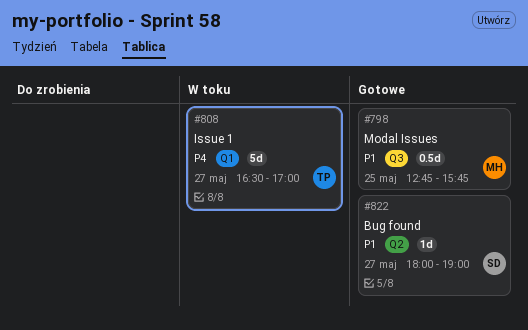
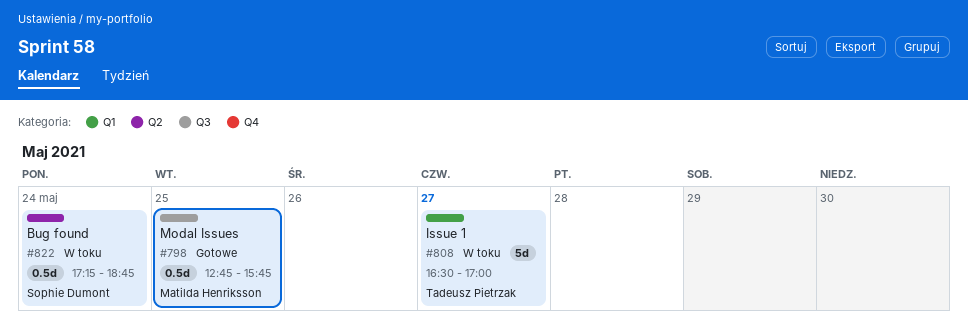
#822, status: Gotowe -> W toku
#822, estimate: 1d -> 0.5d
#822, day: May 27 -> May 24
#822, begins: 18:00 -> 17:15
#822, ends: 19:00 -> 18:45

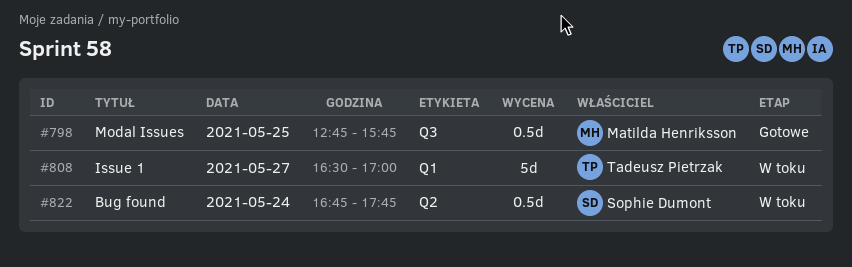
#822, begins: 17:15 -> 16:45
#822, ends: 18:45 -> 17:45

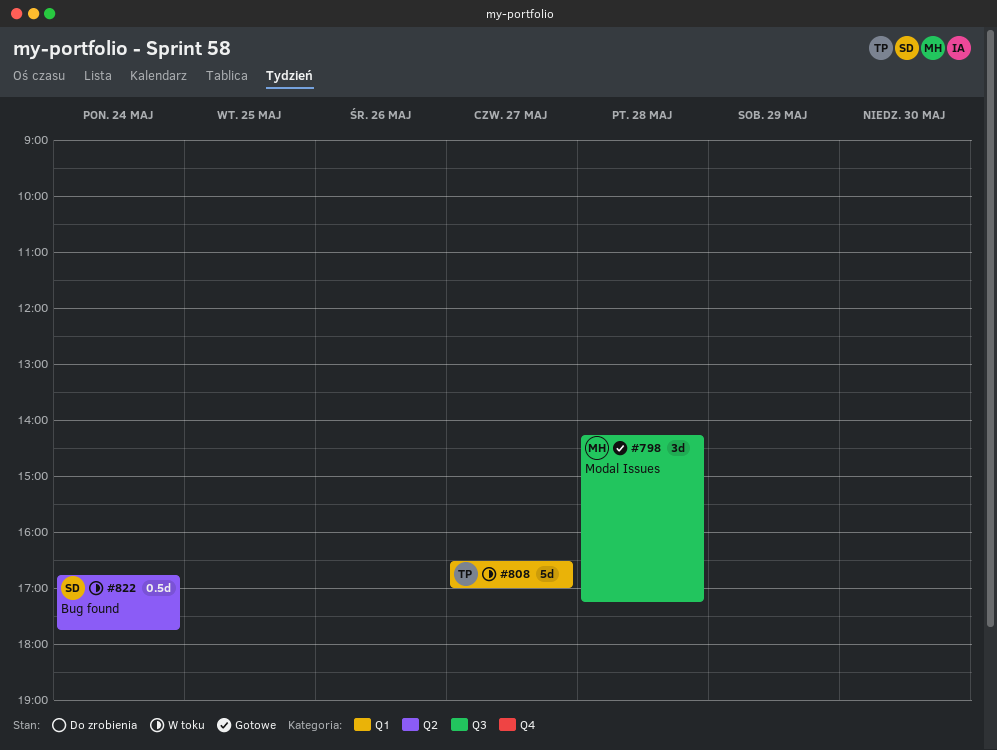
#798, estimate: 0.5d -> 3d
#798, day: May 25 -> May 28
#798, begins: 12:45 -> 14:15
#798, ends: 15:45 -> 17:15

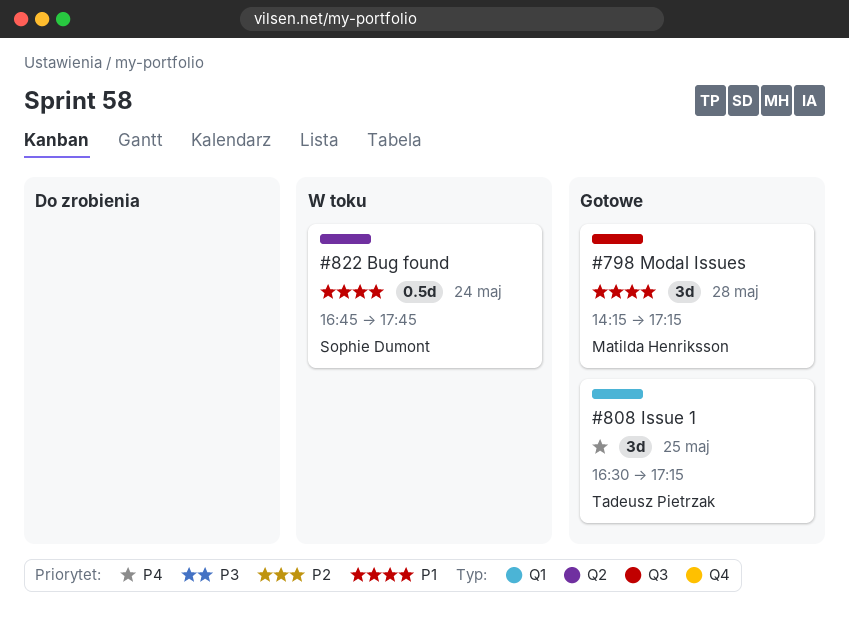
#808, status: W toku -> Gotowe
#808, estimate: 5d -> 3d
#808, day: May 27 -> May 25
#808, ends: 17:00 -> 17:15

